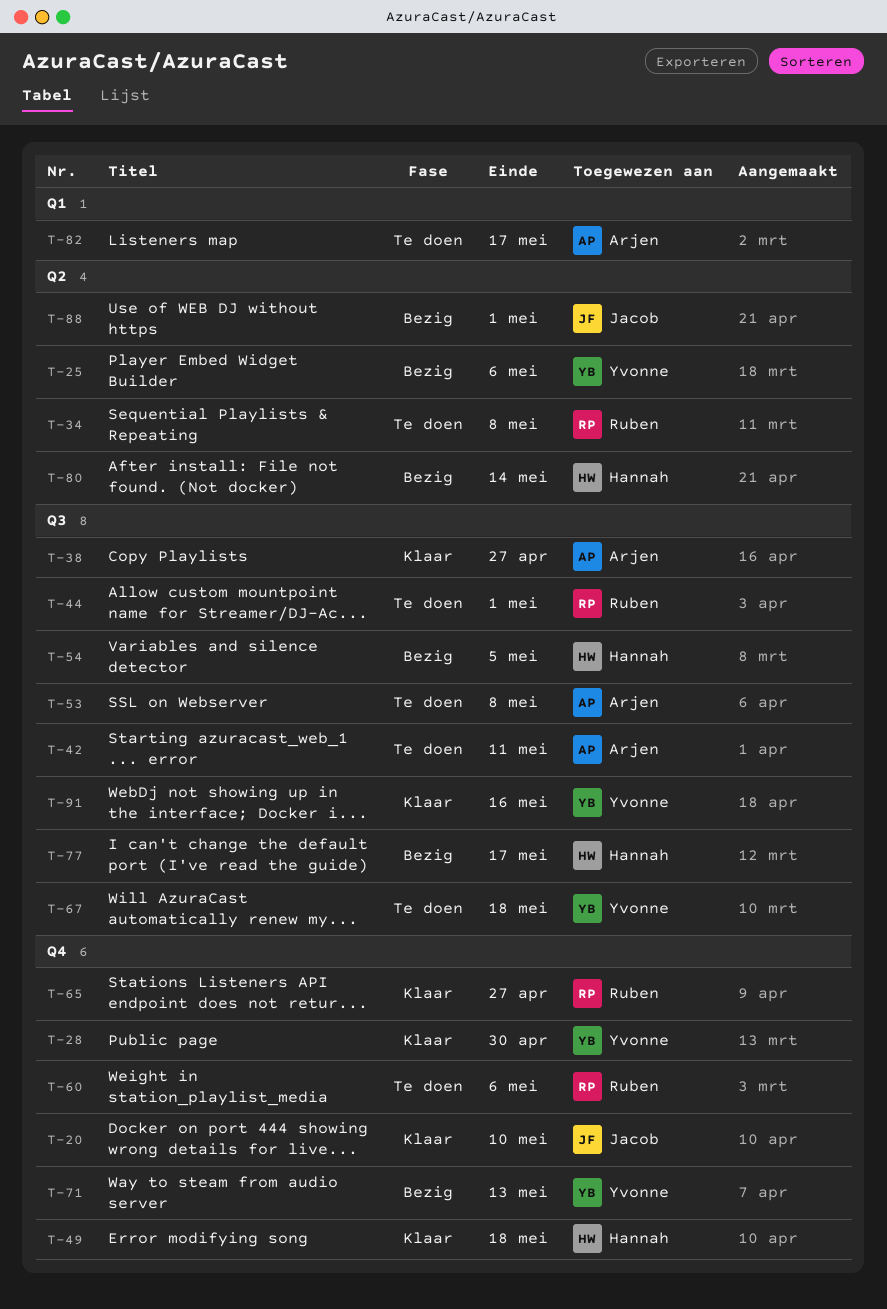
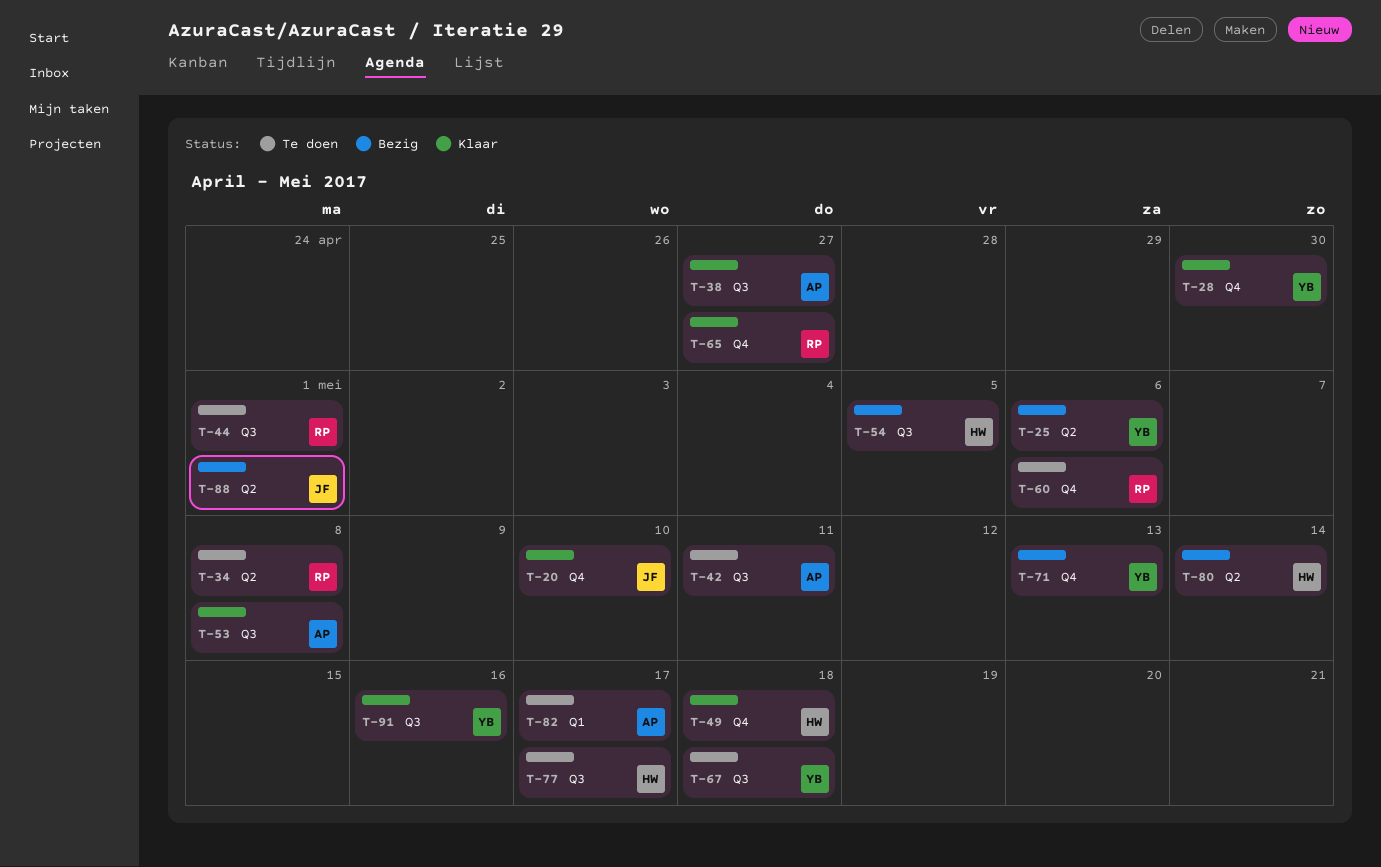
T-53, status: Te doen -> Klaar
T-77, status: Bezig -> Te doen

